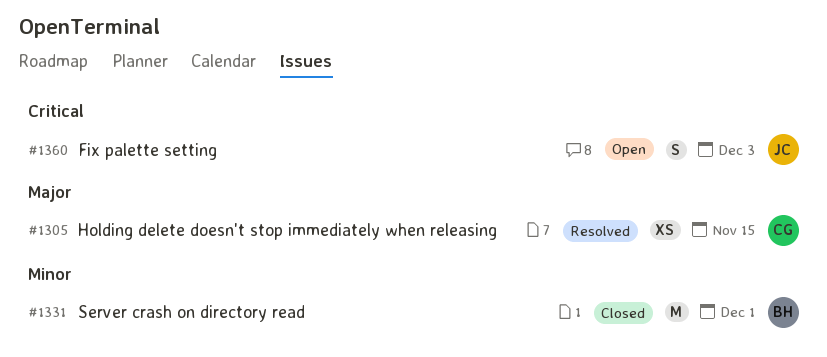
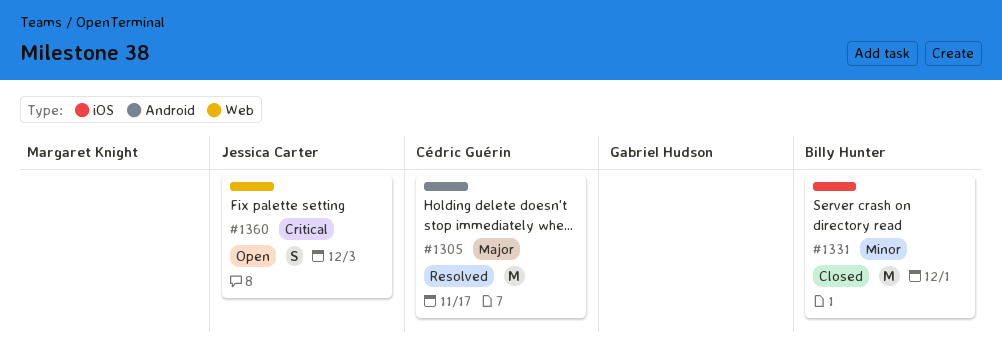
#1305, estimate: XS -> M
#1305, due: Nov 15 -> Nov 17

